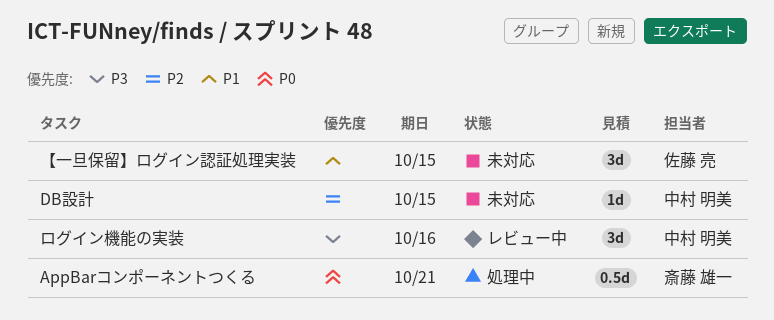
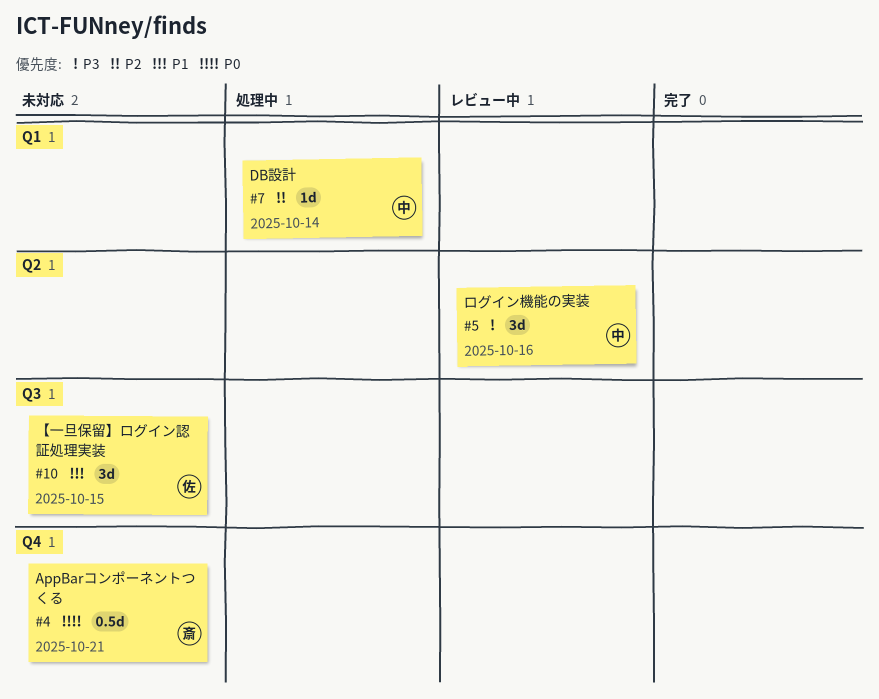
AppBarコンポーネントつくる, status: 処理中 -> 未対応
DB設計, status: 未対応 -> 処理中
DB設計, due: Oct 15 -> Oct 14

